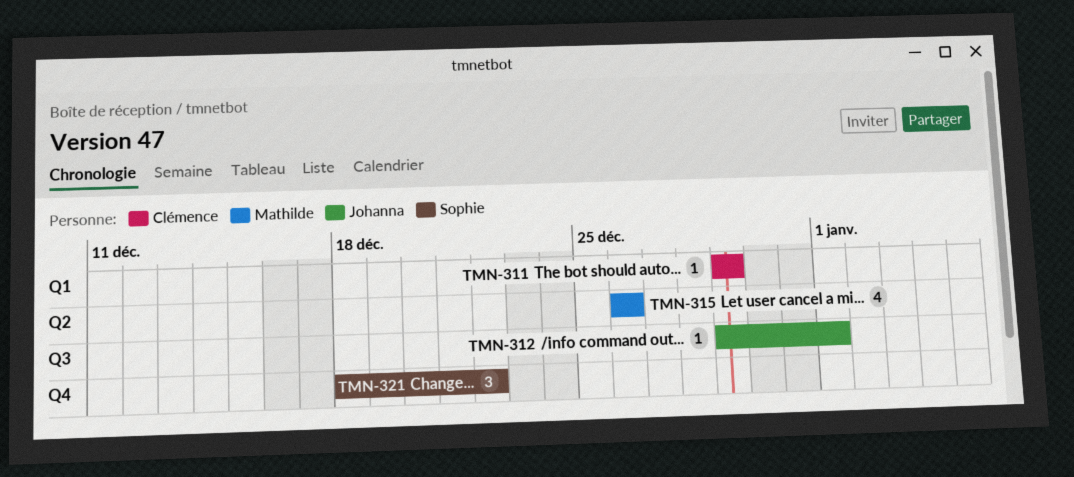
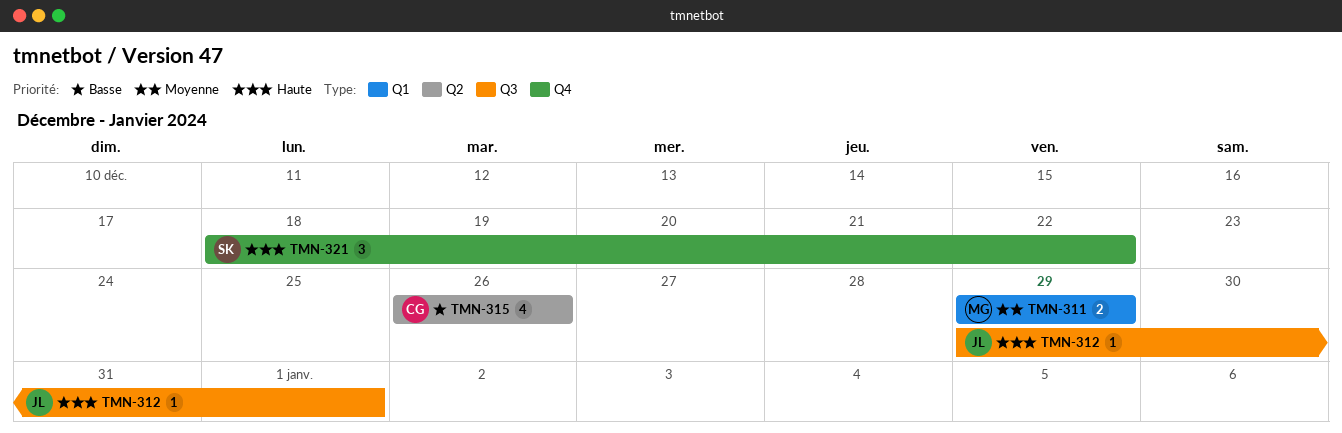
TMN-311, owner: Clémence -> Mathilde
TMN-311, estimate: 1 -> 2
TMN-315, owner: Mathilde -> Clémence

